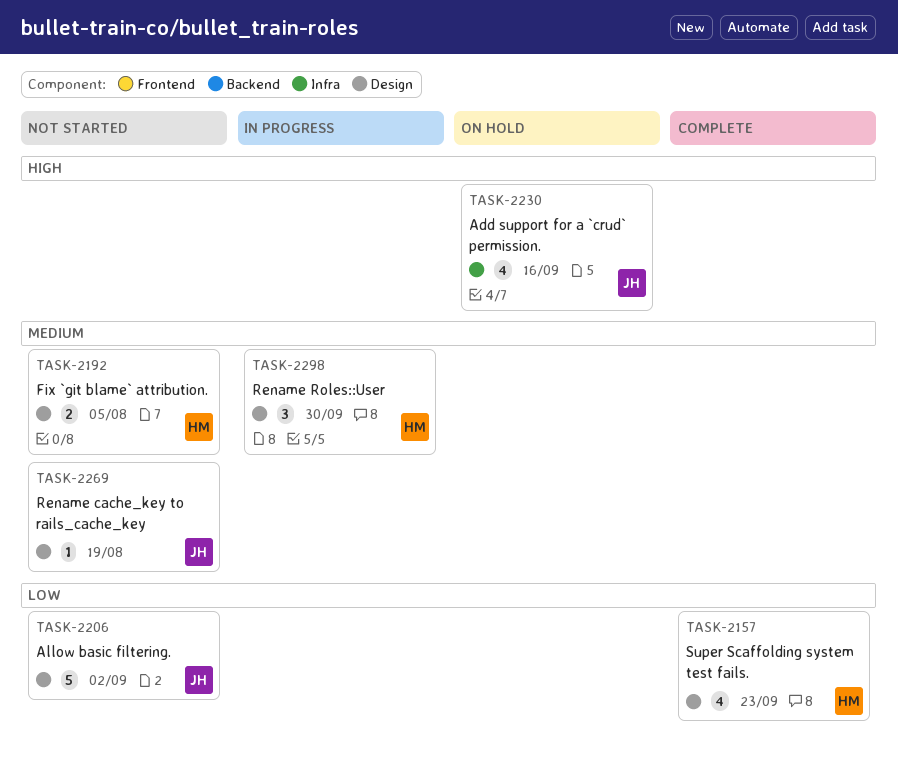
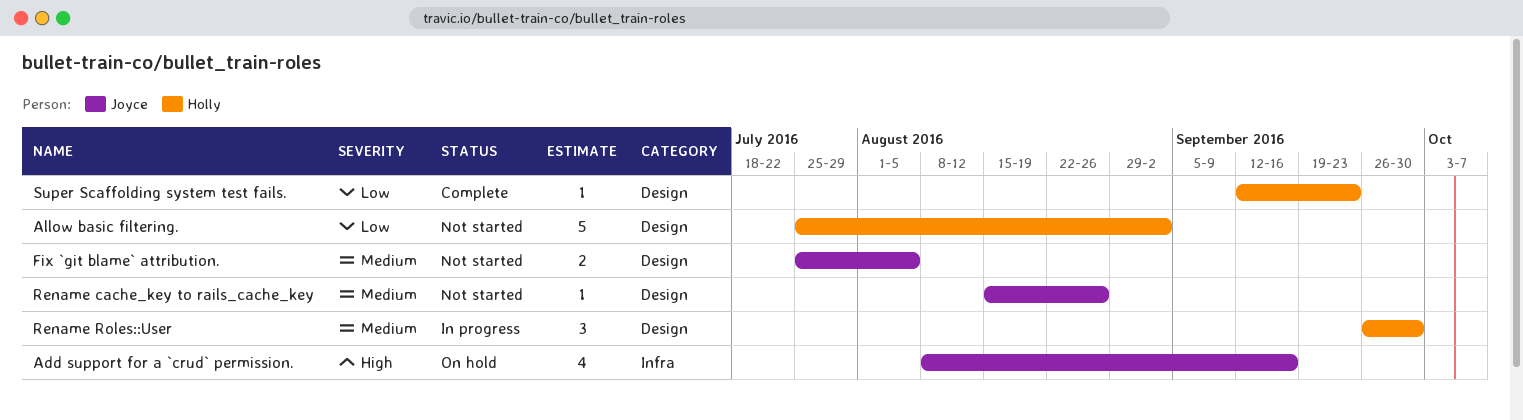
Allow basic filtering., owner: Joyce -> Holly
Fix `git blame` attribution., owner: Holly -> Joyce
Rename cache_key to rails_cache_key, due: Aug 19 -> Aug 26
Super Scaffolding system test fails., estimate: 4 -> 1

